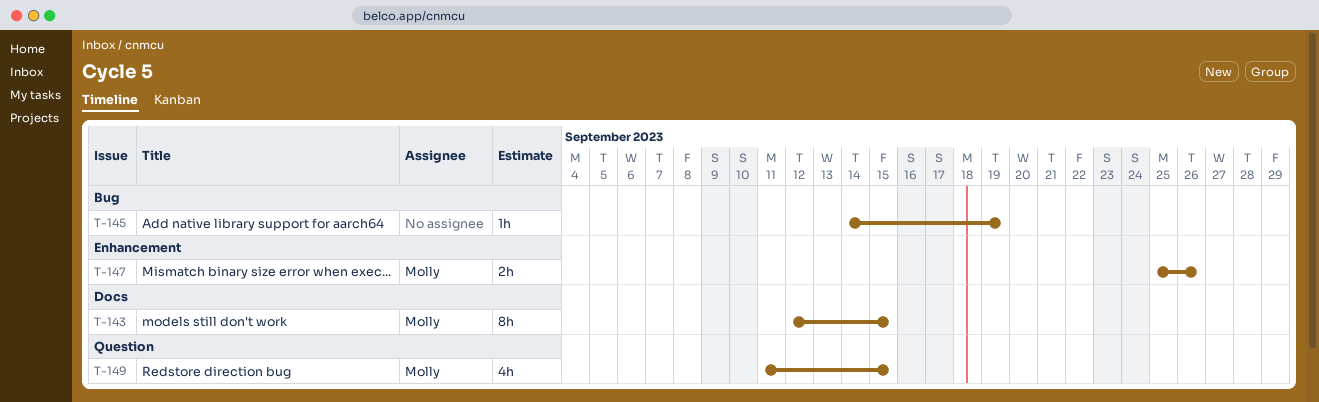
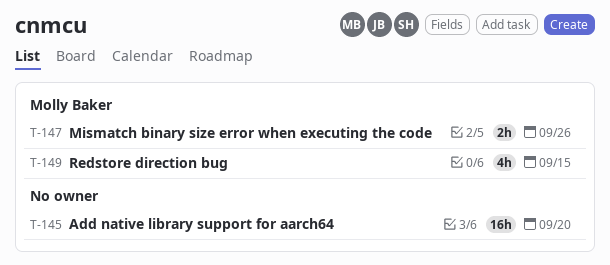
T-143: present -> none
T-145, estimate: 1h -> 16h
T-145, due: Sep 19 -> Sep 20

